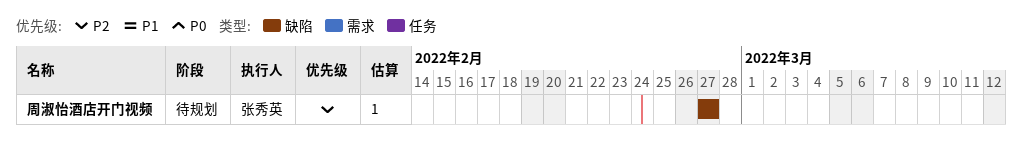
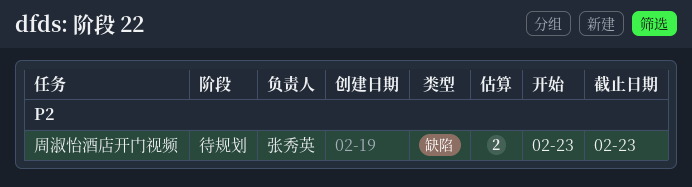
周淑怡酒店开门视频, estimate: 1 -> 2
周淑怡酒店开门视频, start: Feb 27 -> Feb 23
周淑怡酒店开门视频, due: Feb 27 -> Feb 23

